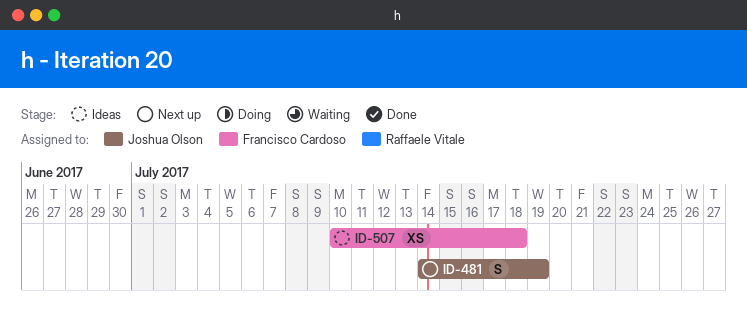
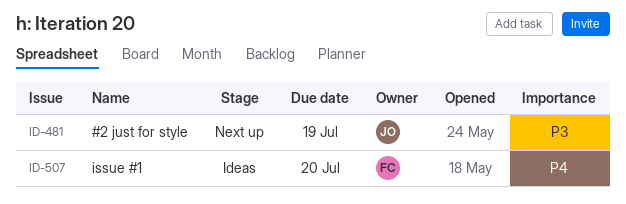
ID-507, due: Jul 18 -> Jul 20

